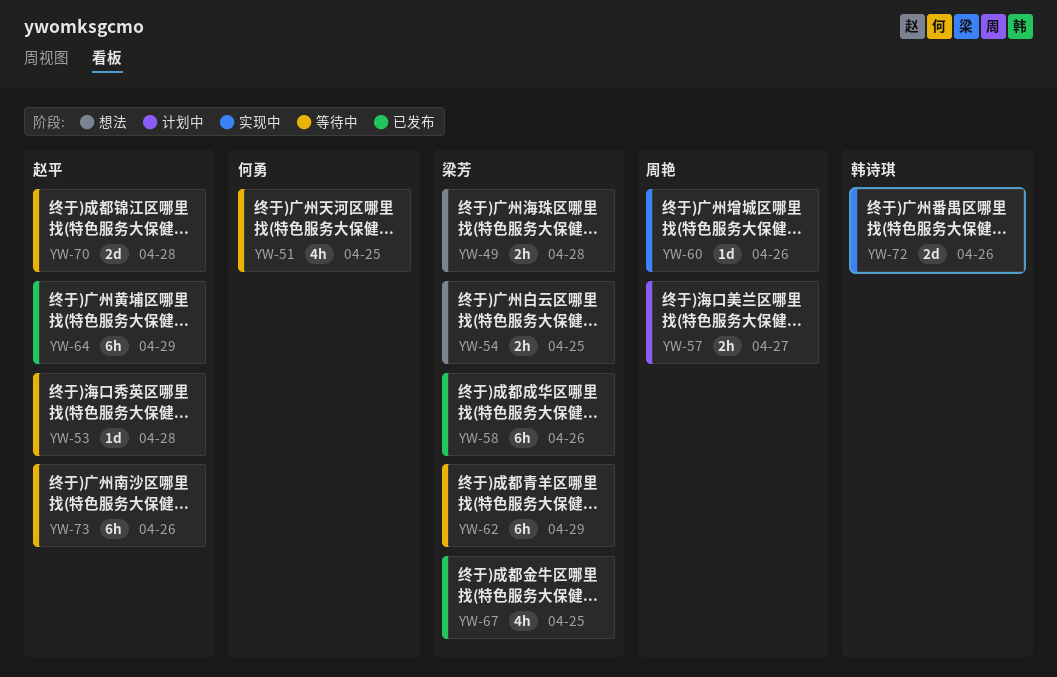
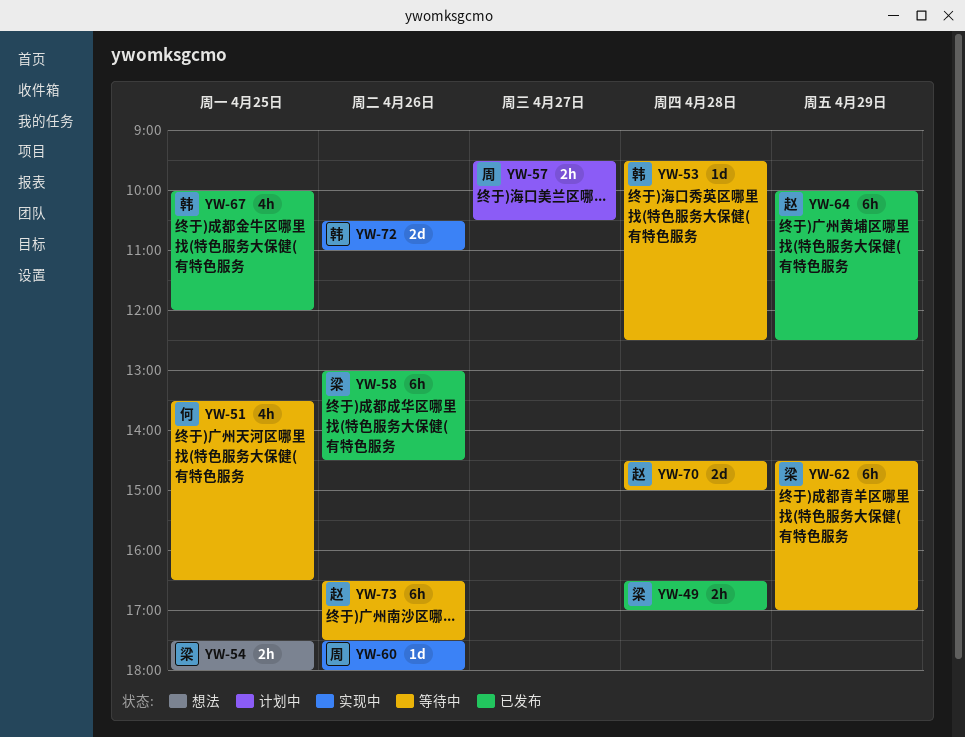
YW-49, status: 想法 -> 已发布
YW-53, owner: 赵平 -> 韩诗琪
YW-67, owner: 梁芳 -> 韩诗琪

